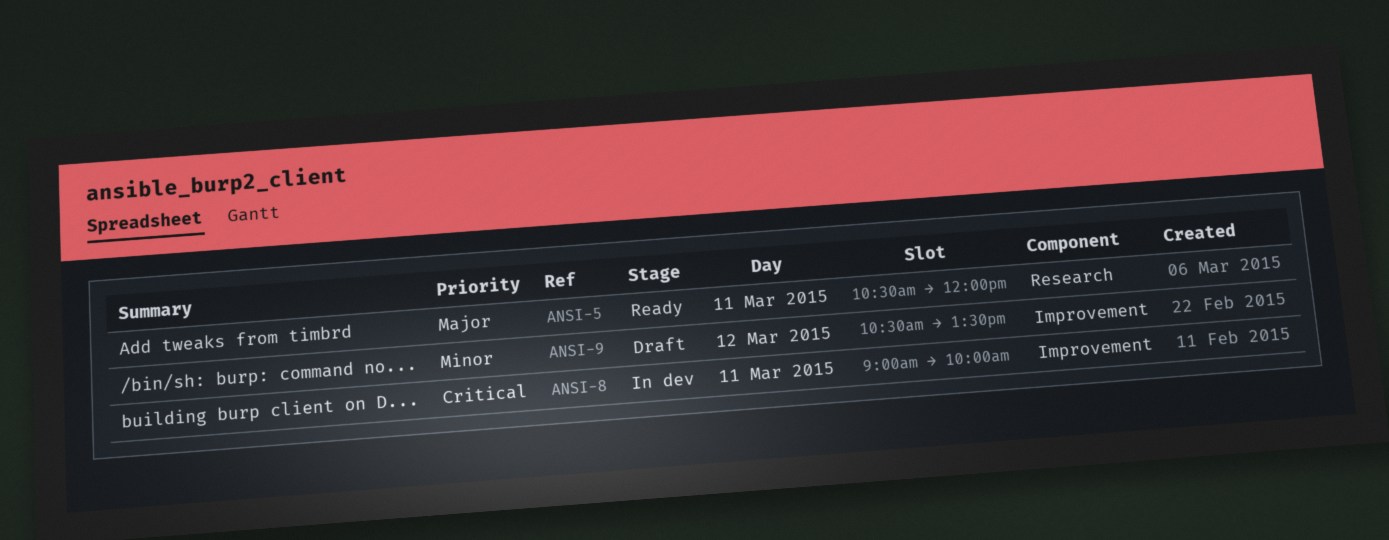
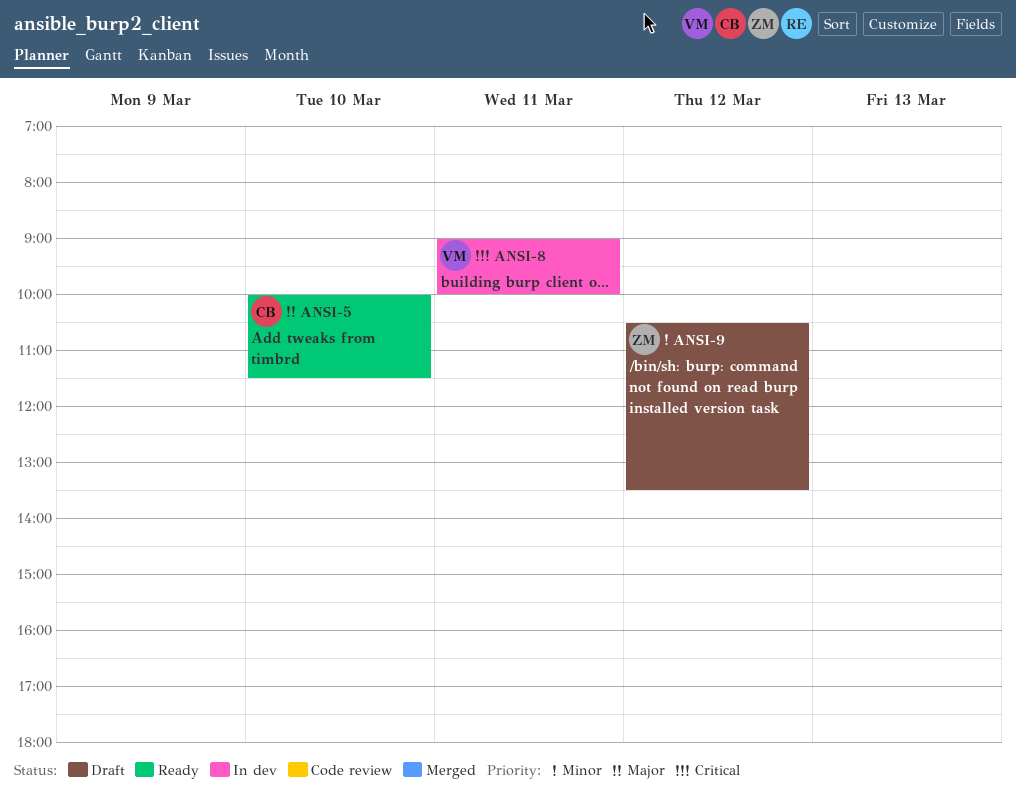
ANSI-5, day: Mar 11 -> Mar 10
ANSI-5, begins: 10:30 -> 10:00
ANSI-5, ends: 12:00 -> 11:30

